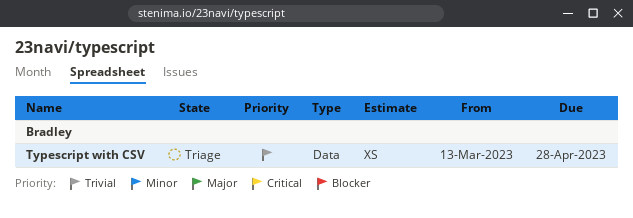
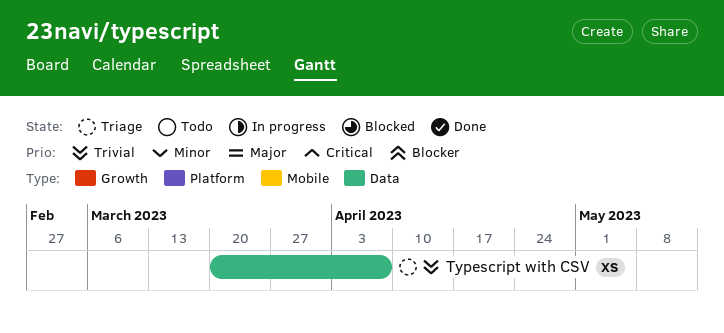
Typescript with CSV, start: Mar 13 -> Mar 20
Typescript with CSV, due: Apr 28 -> Apr 7

